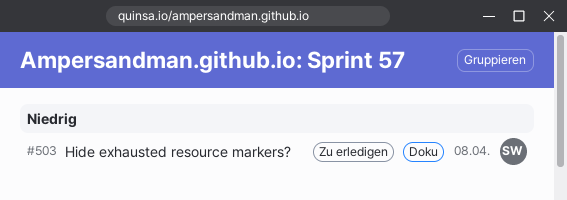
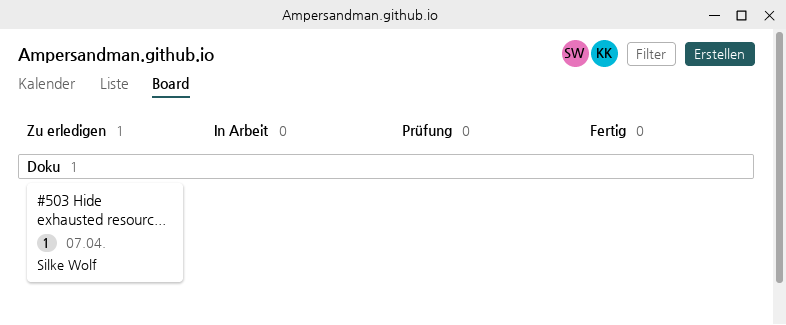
#503, due: Apr 8 -> Apr 7

